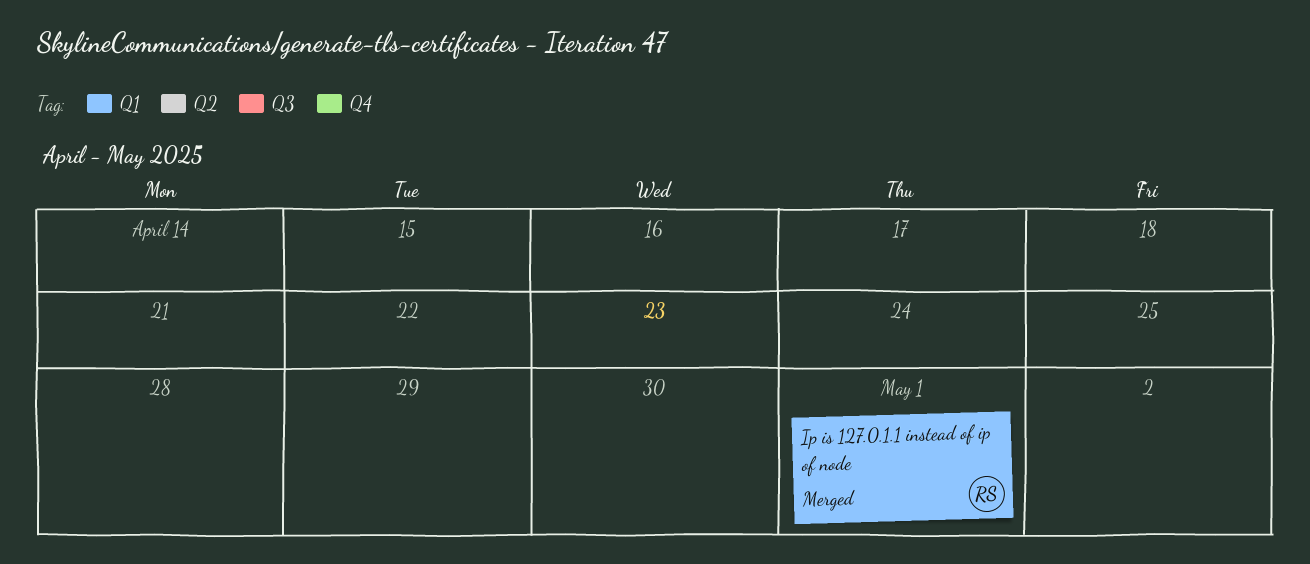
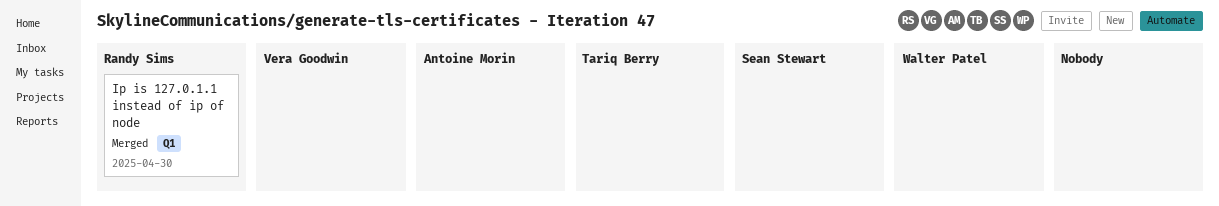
Ip is 127.0.1.1 instead of ip of node, due: May 1 -> Apr 30

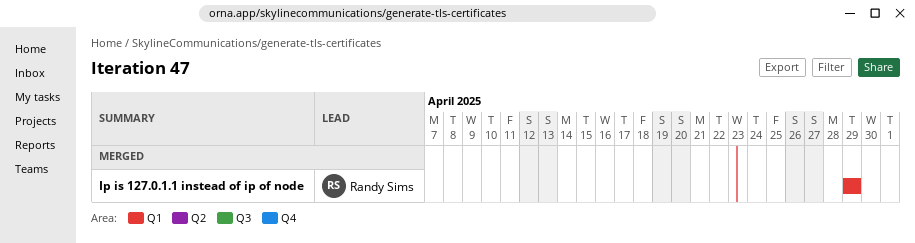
Ip is 127.0.1.1 instead of ip of node, due: Apr 30 -> Apr 29

